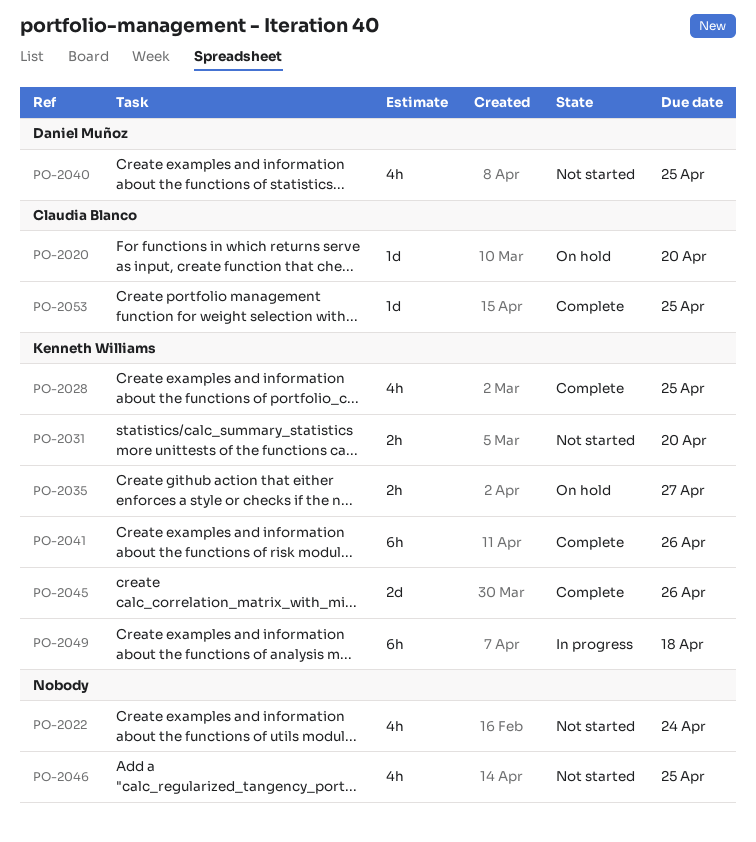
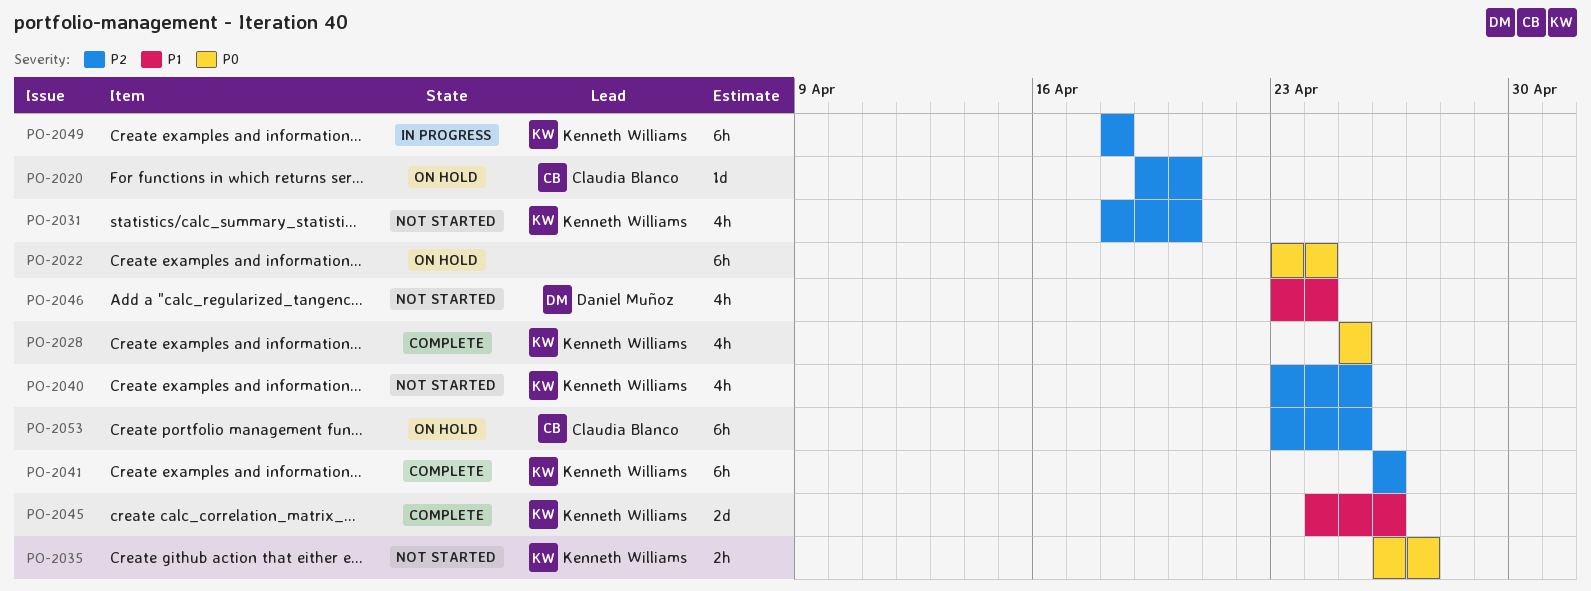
PO-2022, status: Not started -> On hold
PO-2022, estimate: 4h -> 6h
PO-2031, estimate: 2h -> 4h
PO-2035, status: On hold -> Not started
PO-2040, owner: Daniel Muñoz -> Kenneth Williams
PO-2046, owner: none -> Daniel Muñoz
PO-2046, due: Apr 25 -> Apr 24
PO-2053, status: Complete -> On hold
PO-2053, estimate: 1d -> 6h

